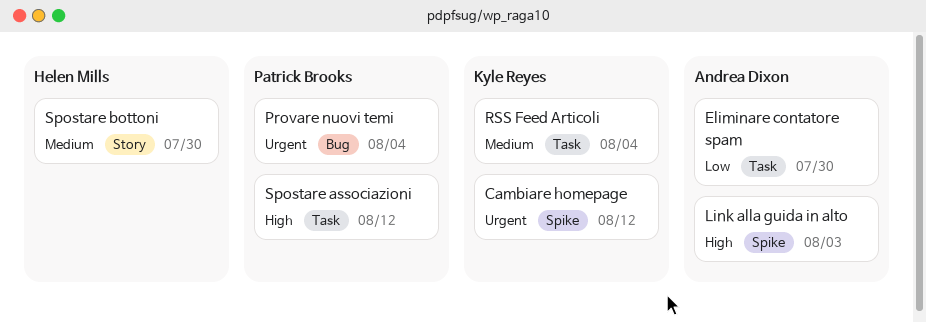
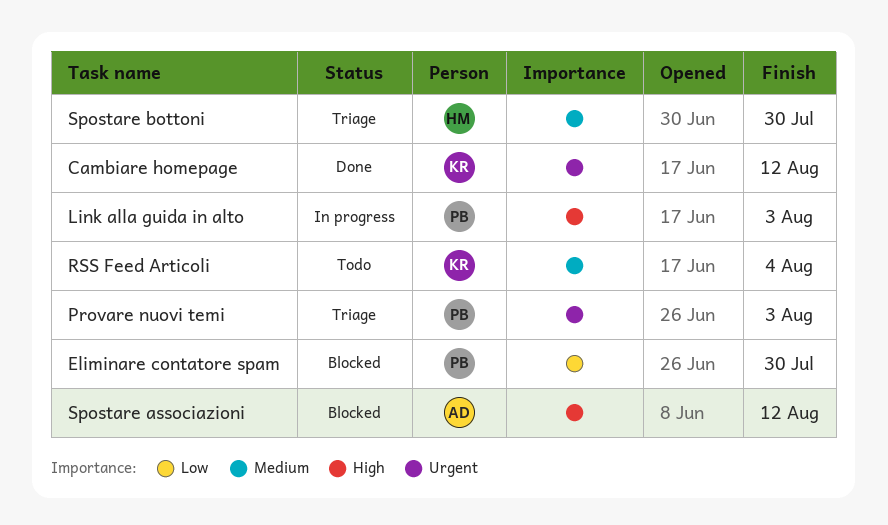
Eliminare contatore spam, owner: Andrea Dixon -> Patrick Brooks
Link alla guida in alto, owner: Andrea Dixon -> Patrick Brooks
Provare nuovi temi, due: Aug 4 -> Aug 3
Spostare associazioni, owner: Patrick Brooks -> Andrea Dixon

